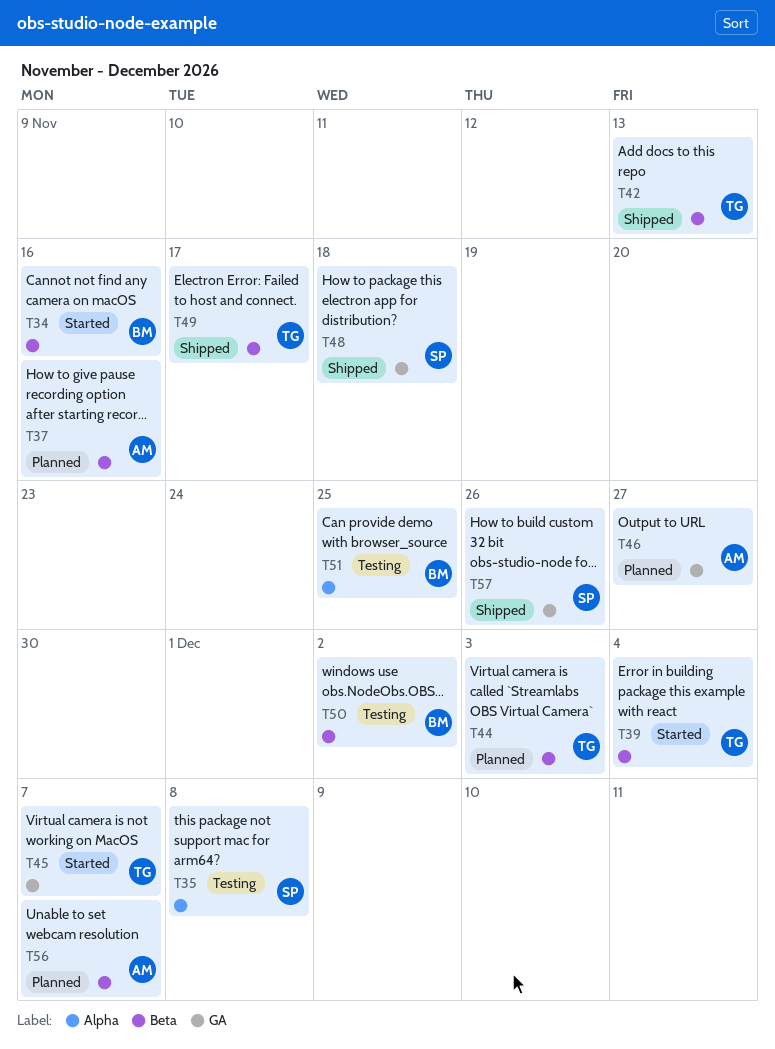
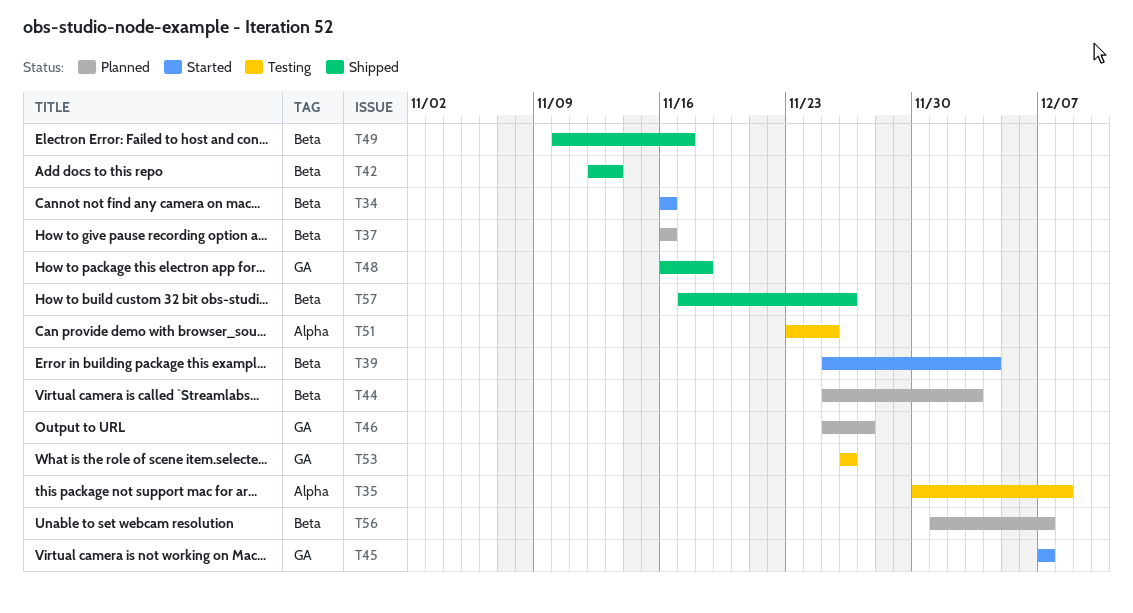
T50: present -> none
T53: none -> present
T57, label: GA -> Beta

